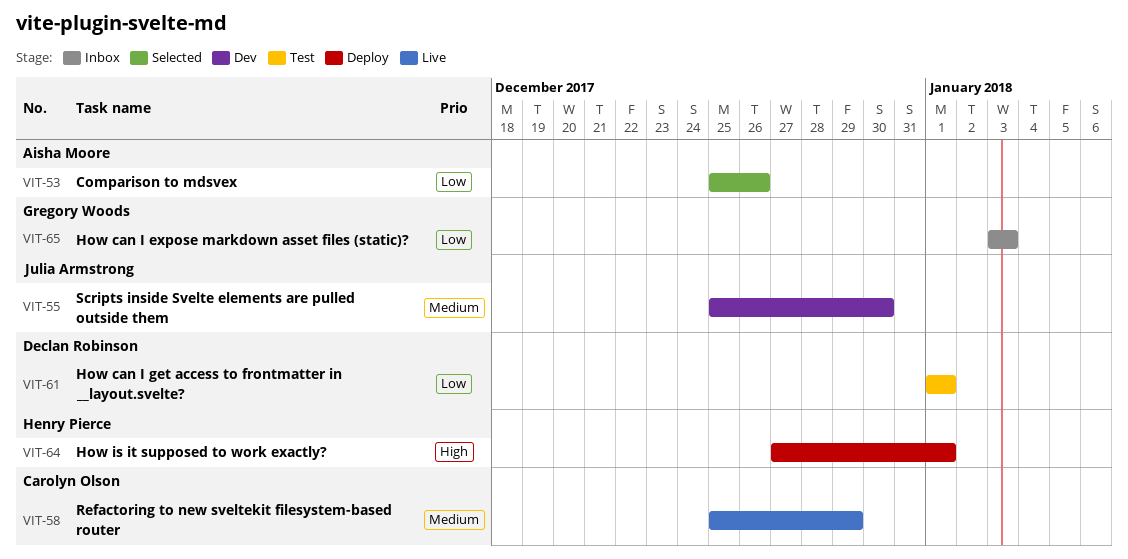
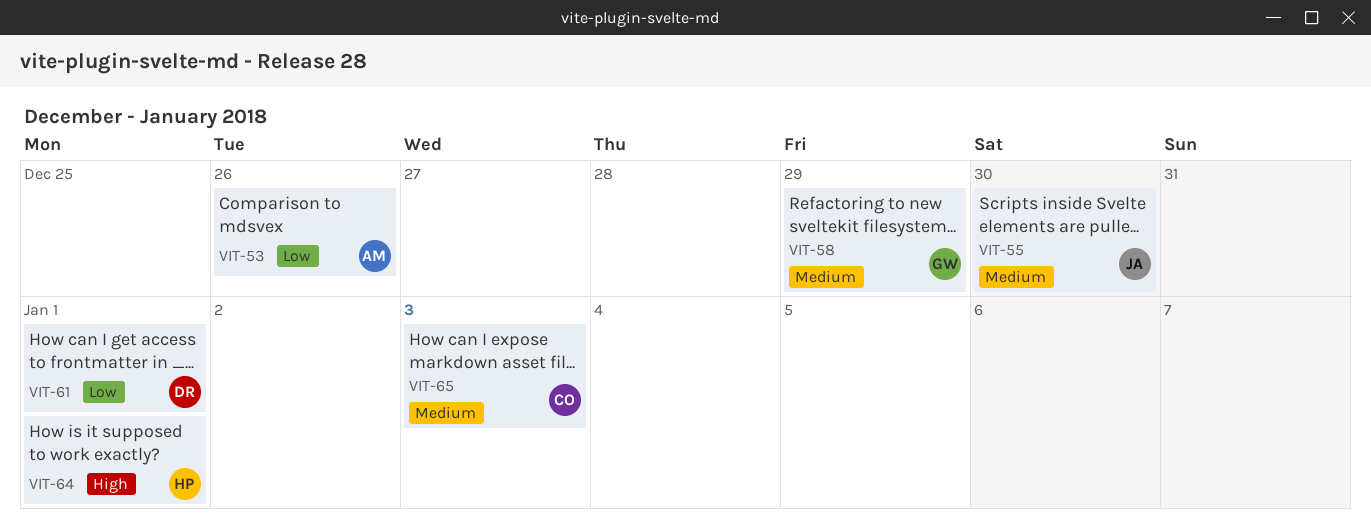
VIT-58, owner: Carolyn Olson -> Gregory Woods
VIT-65, owner: Gregory Woods -> Carolyn Olson
VIT-65, priority: Low -> Medium

